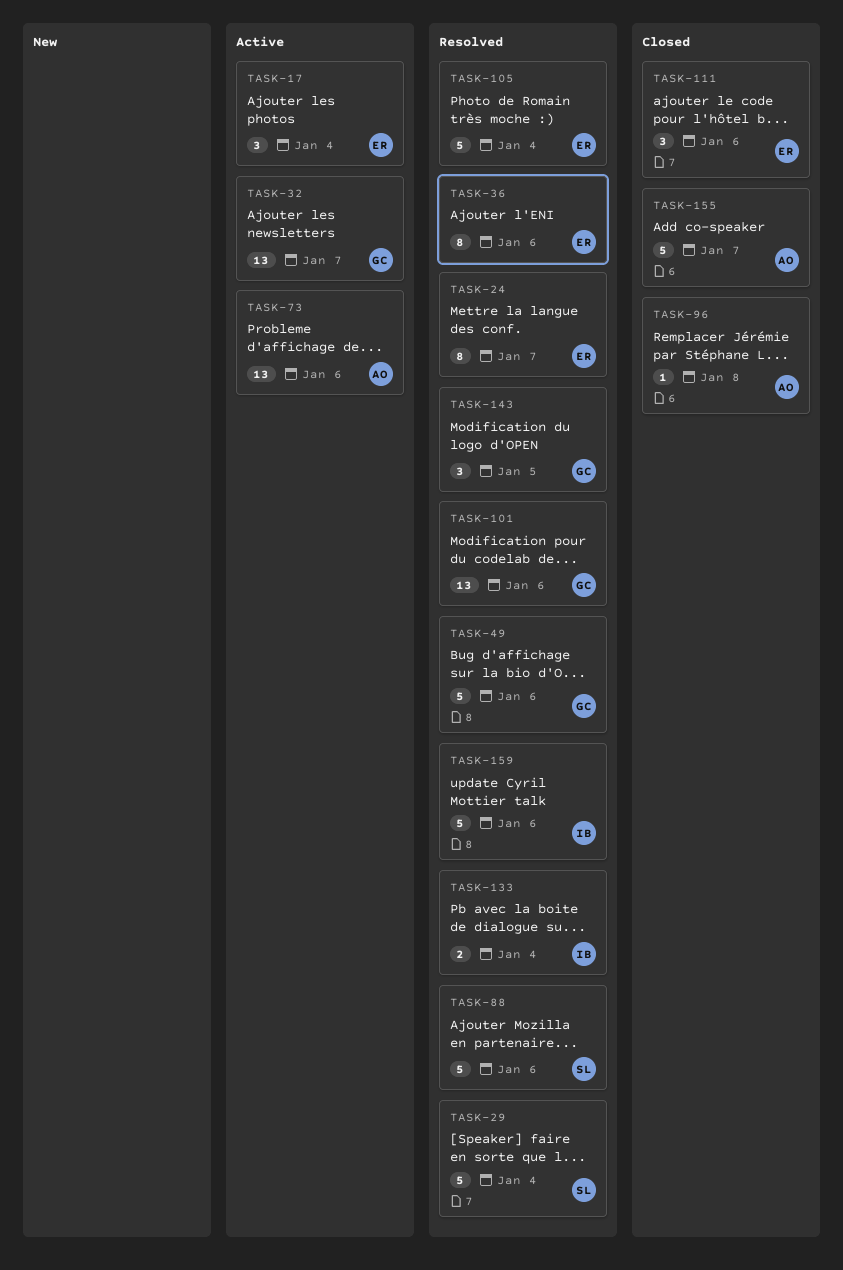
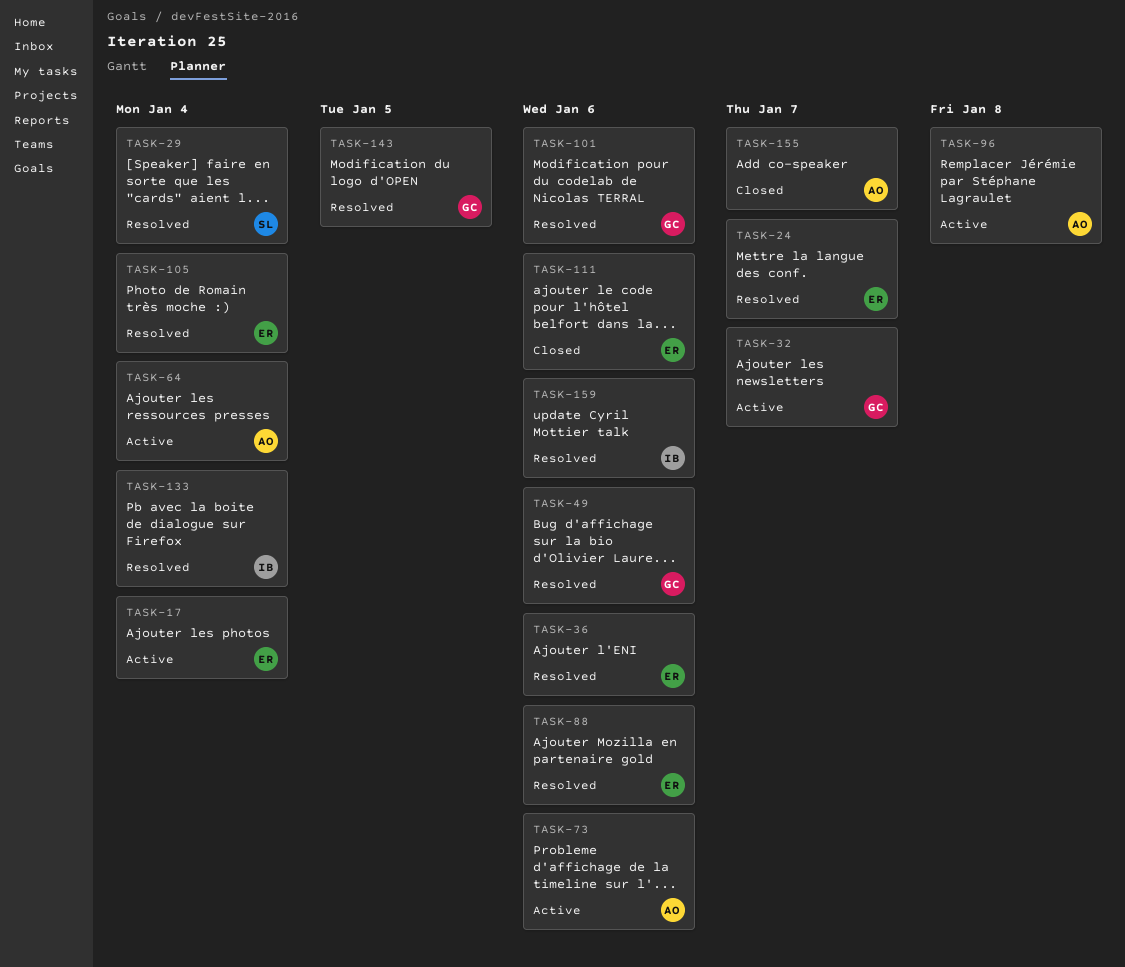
TASK-64: none -> present
TASK-88, owner: SL -> ER
TASK-96, status: Closed -> Active

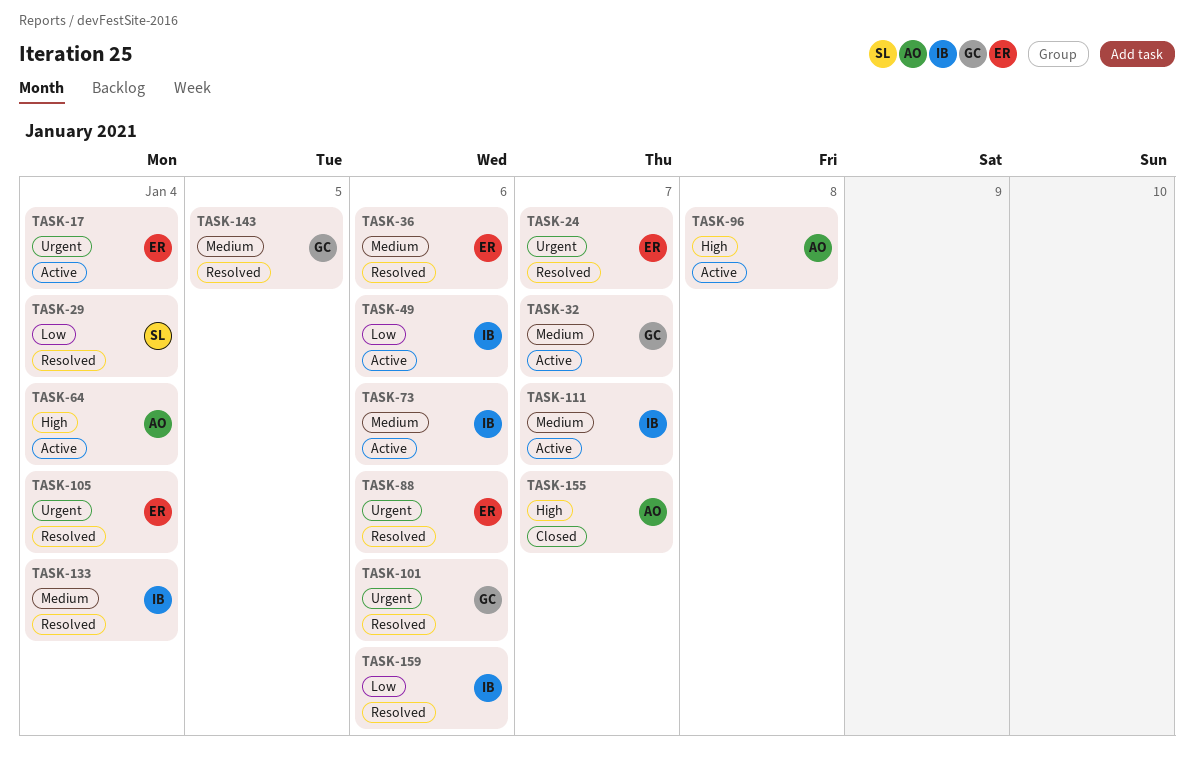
TASK-49, status: Resolved -> Active
TASK-49, owner: GC -> IB
TASK-73, owner: AO -> IB
TASK-111, status: Closed -> Active
TASK-111, owner: ER -> IB
TASK-111, due: Jan 6 -> Jan 7

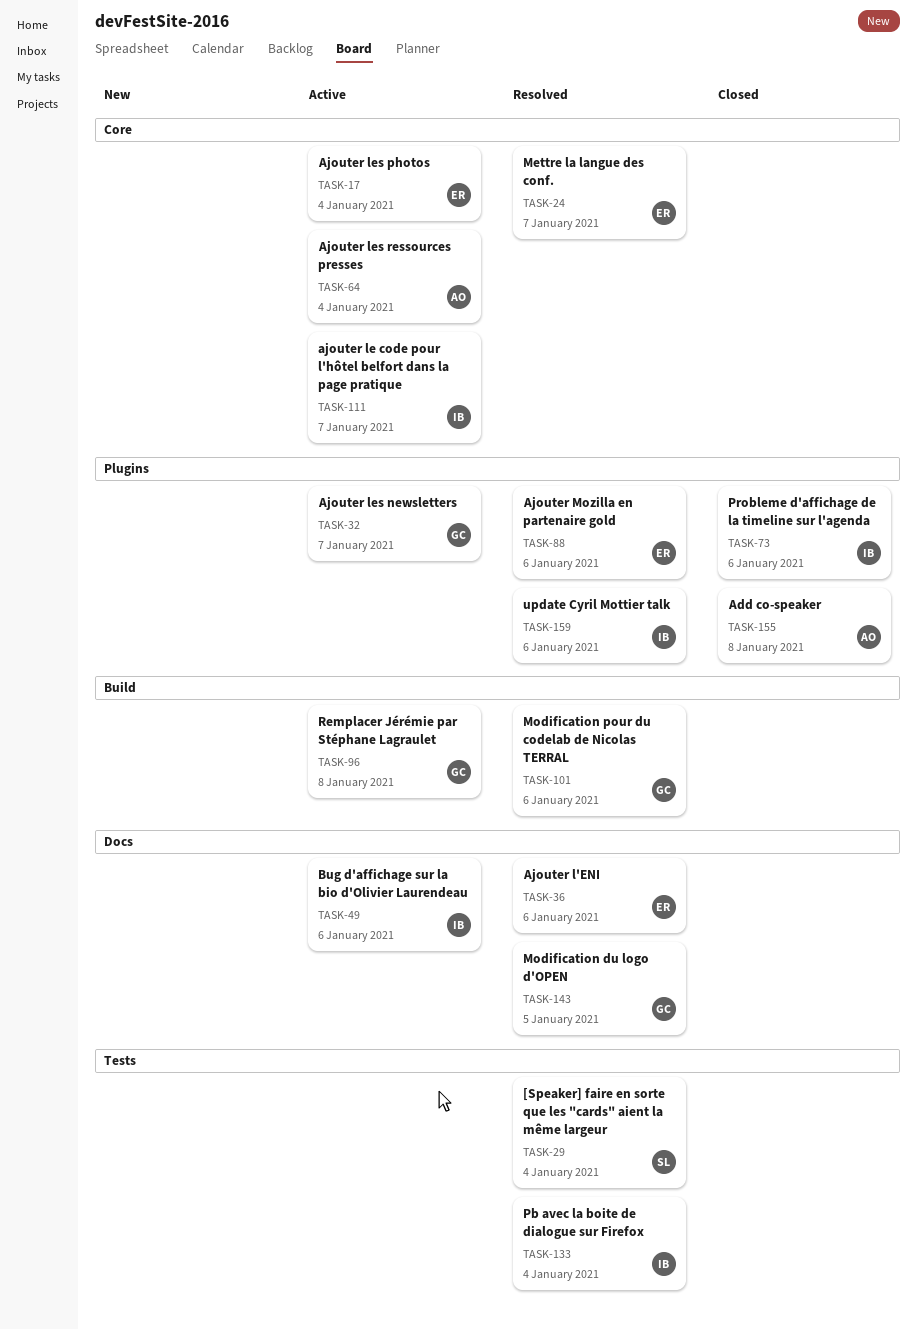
TASK-73, status: Active -> Closed
TASK-96, owner: AO -> GC
TASK-105: present -> none
TASK-155, due: Jan 7 -> Jan 8

